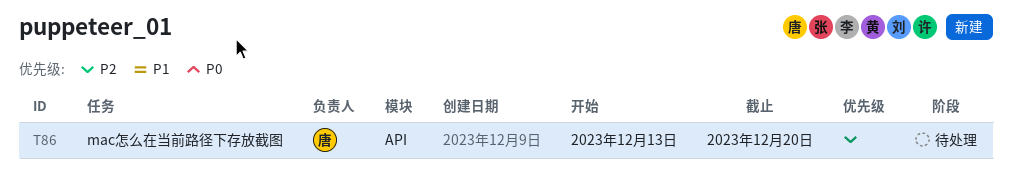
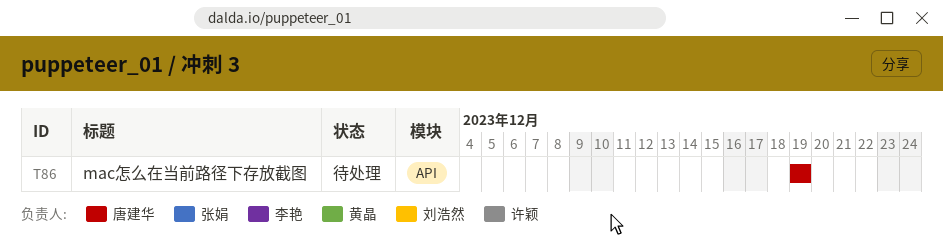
T86, start: Dec 13 -> Dec 19
T86, due: Dec 20 -> Dec 19

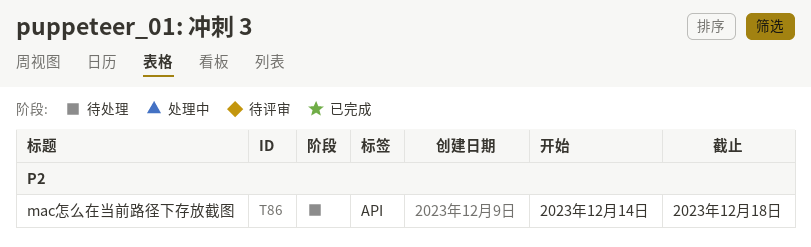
T86, start: Dec 19 -> Dec 14
T86, due: Dec 19 -> Dec 18

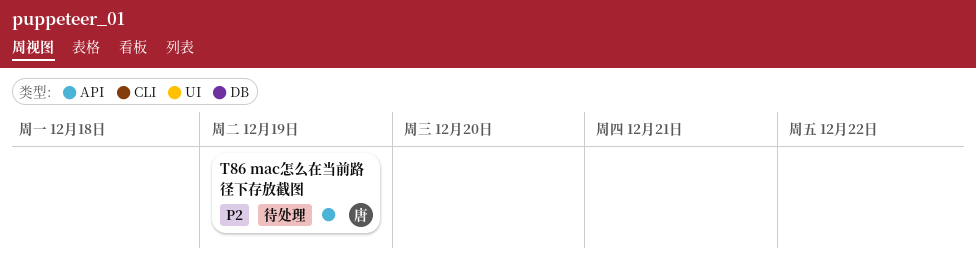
T86, due: Dec 18 -> Dec 19

